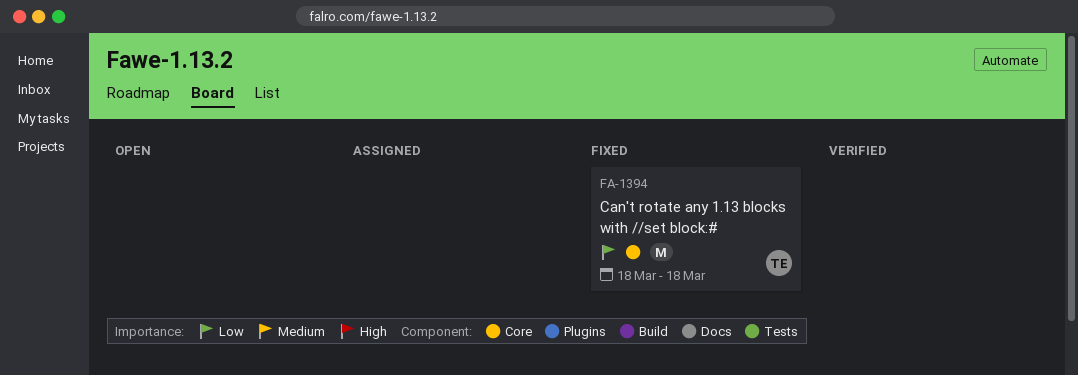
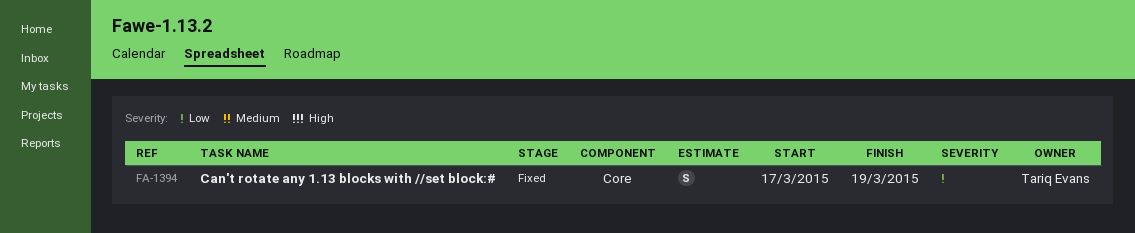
FA-1394, estimate: M -> S
FA-1394, start: Mar 18 -> Mar 17
FA-1394, due: Mar 18 -> Mar 19

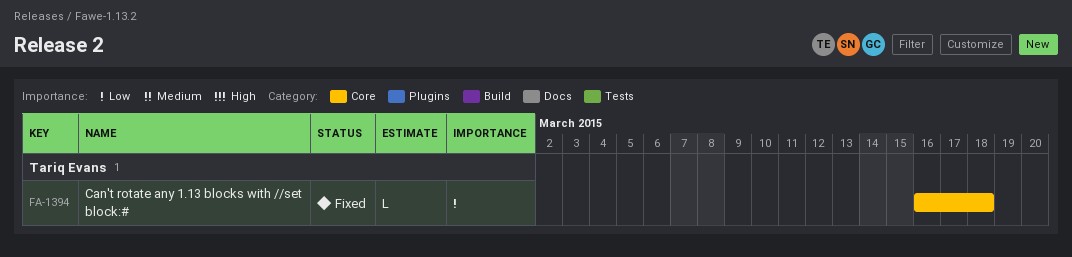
FA-1394, estimate: S -> L
FA-1394, start: Mar 17 -> Mar 16
FA-1394, due: Mar 19 -> Mar 18

